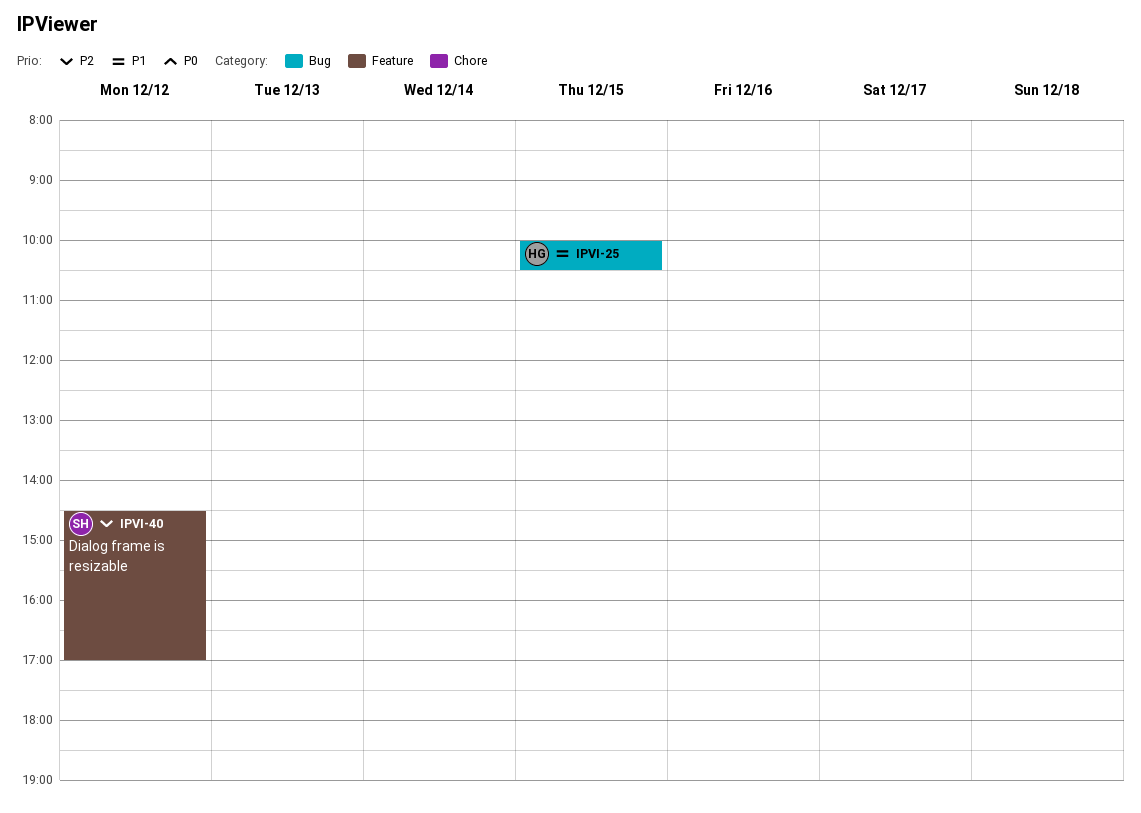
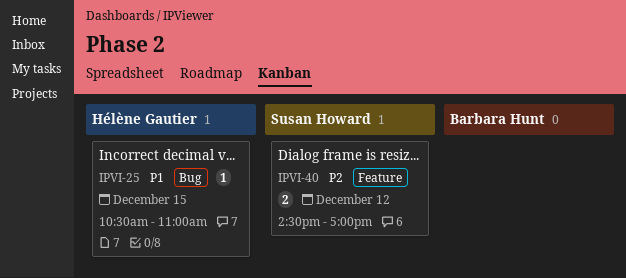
IPVI-25, begins: 10:00 -> 10:30
IPVI-25, ends: 10:30 -> 11:00

